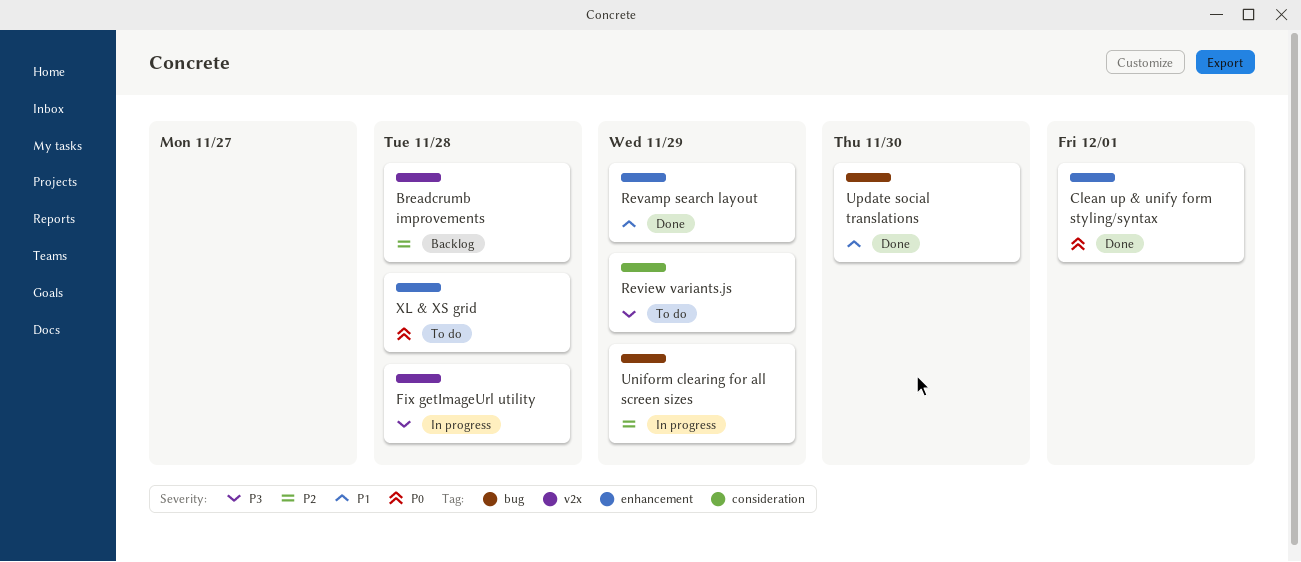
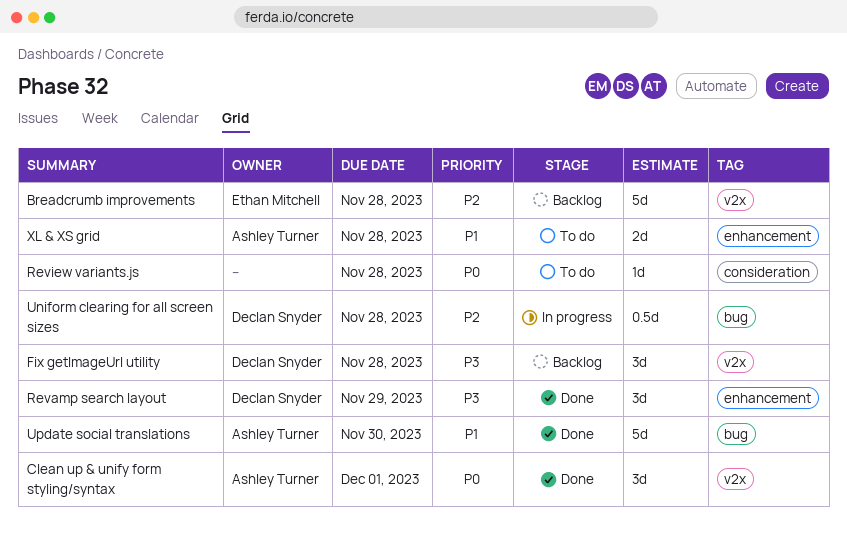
Clean up & unify form styling/syntax, label: enhancement -> v2x
Fix getImageUrl utility, status: In progress -> Backlog
Revamp search layout, priority: P1 -> P3
Review variants.js, priority: P3 -> P0
Review variants.js, due: Nov 29 -> Nov 28
Uniform clearing for all screen sizes, due: Nov 29 -> Nov 28
XL & XS grid, priority: P0 -> P1

